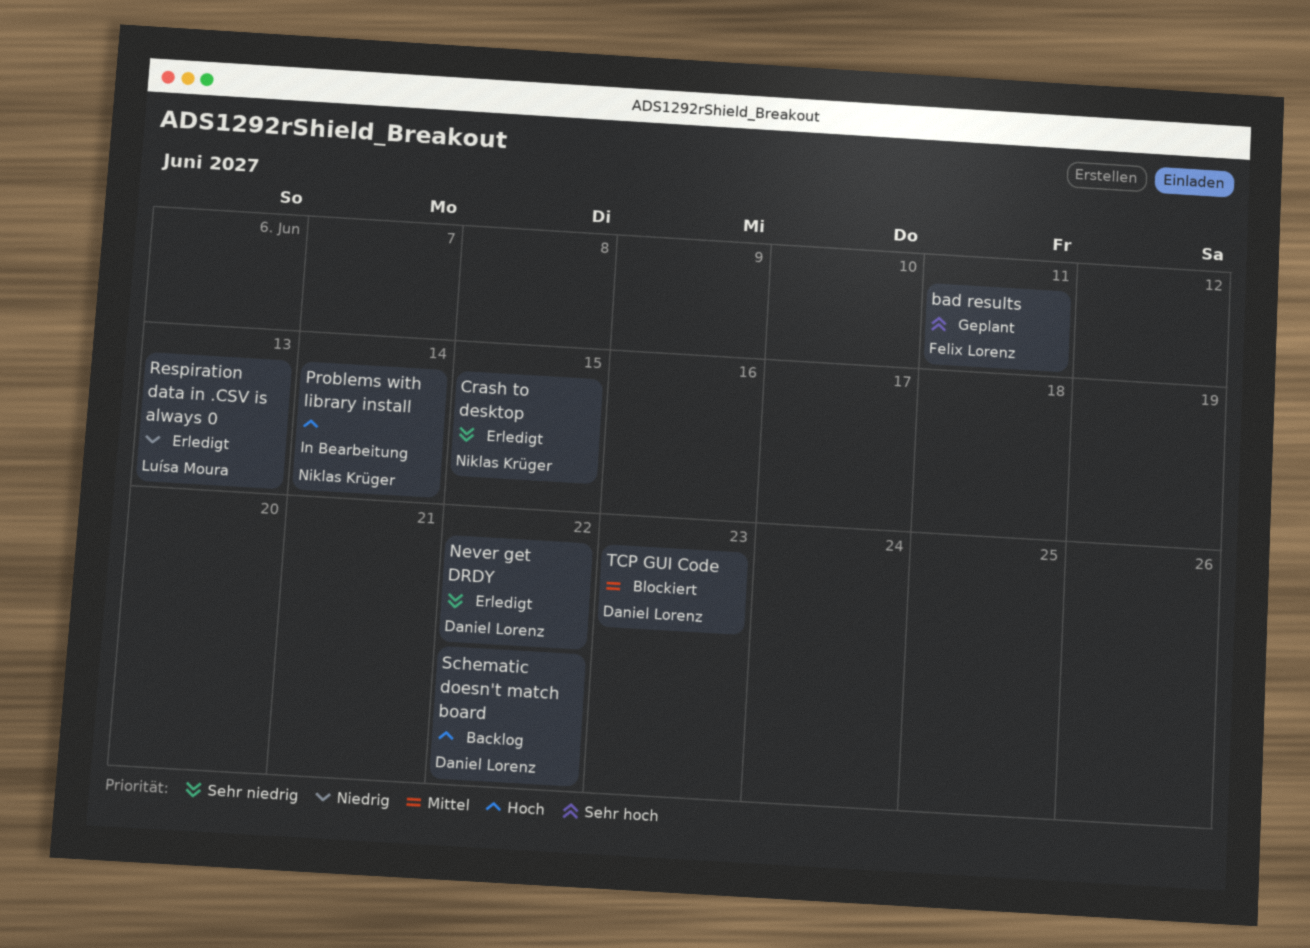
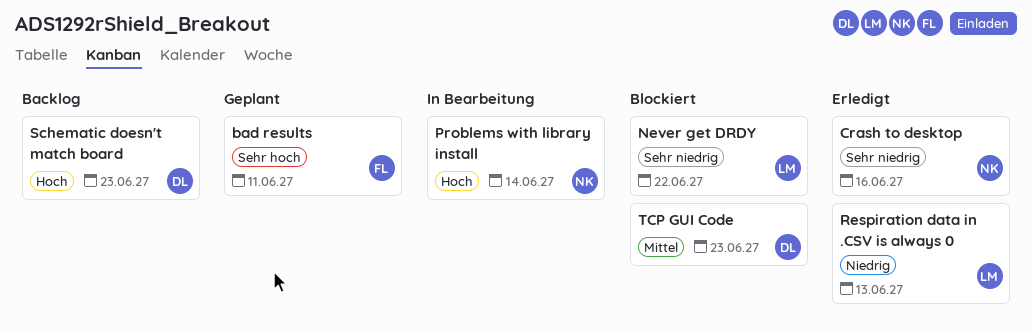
Crash to desktop, due: Jun 15 -> Jun 16
Never get DRDY, status: Erledigt -> Blockiert
Never get DRDY, owner: Daniel Lorenz -> Luísa Moura
Schematic doesn't match board, due: Jun 22 -> Jun 23

